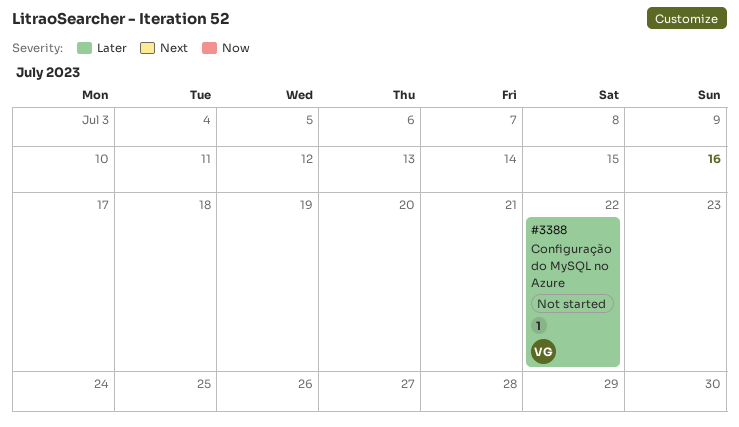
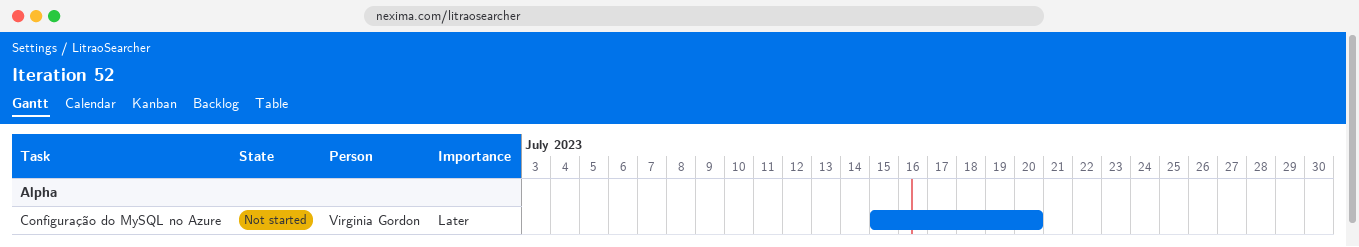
Configuração do MySQL no Azure, due: Jul 22 -> Jul 20

